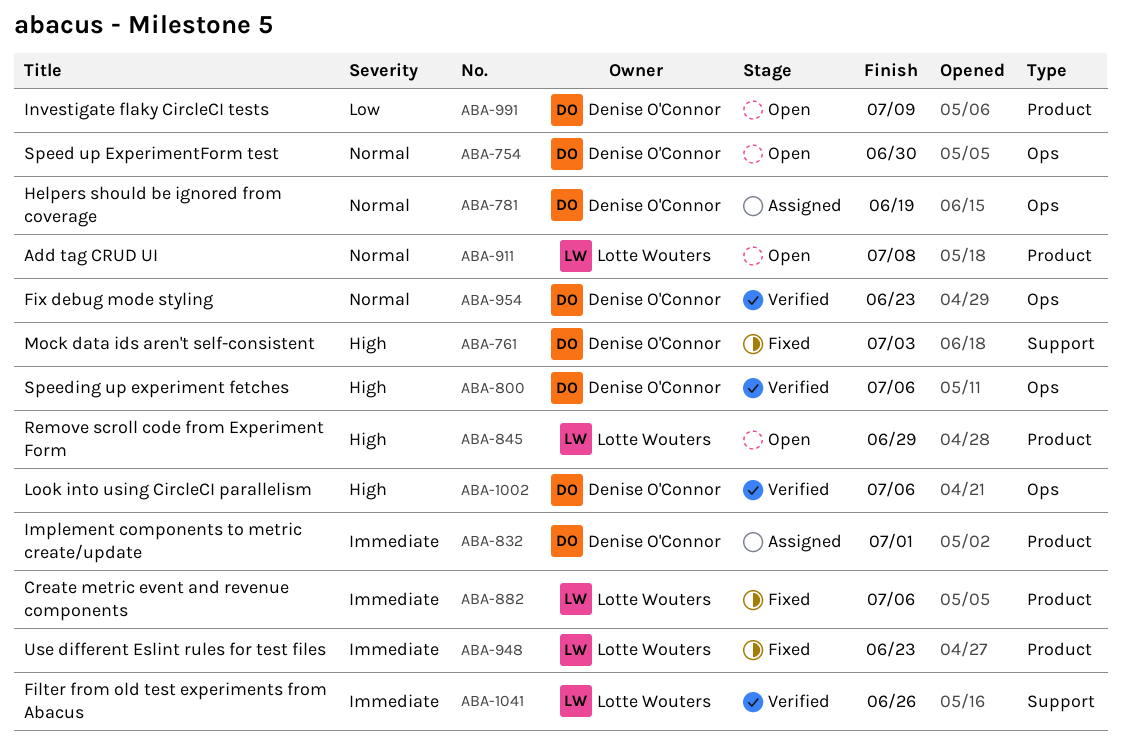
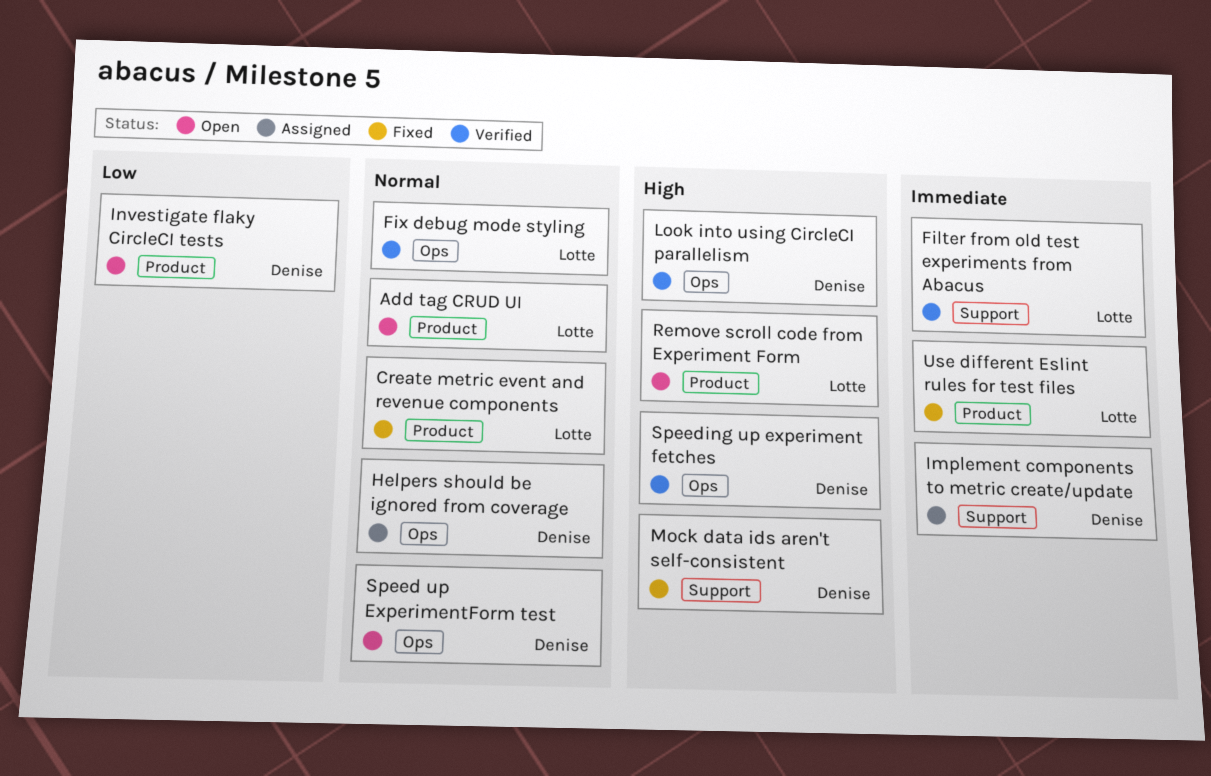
Create metric event and revenue components, priority: Immediate -> Normal
Fix debug mode styling, owner: Denise O'Connor -> Lotte Wouters
Implement components to metric create/update, label: Product -> Support

